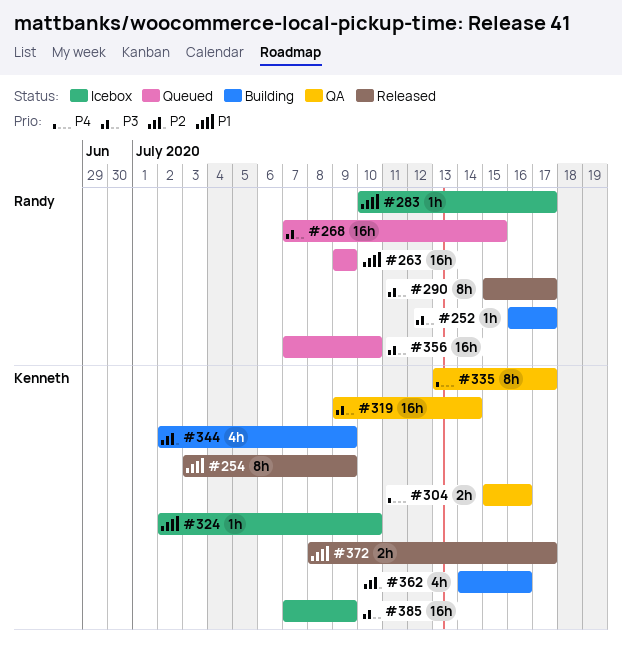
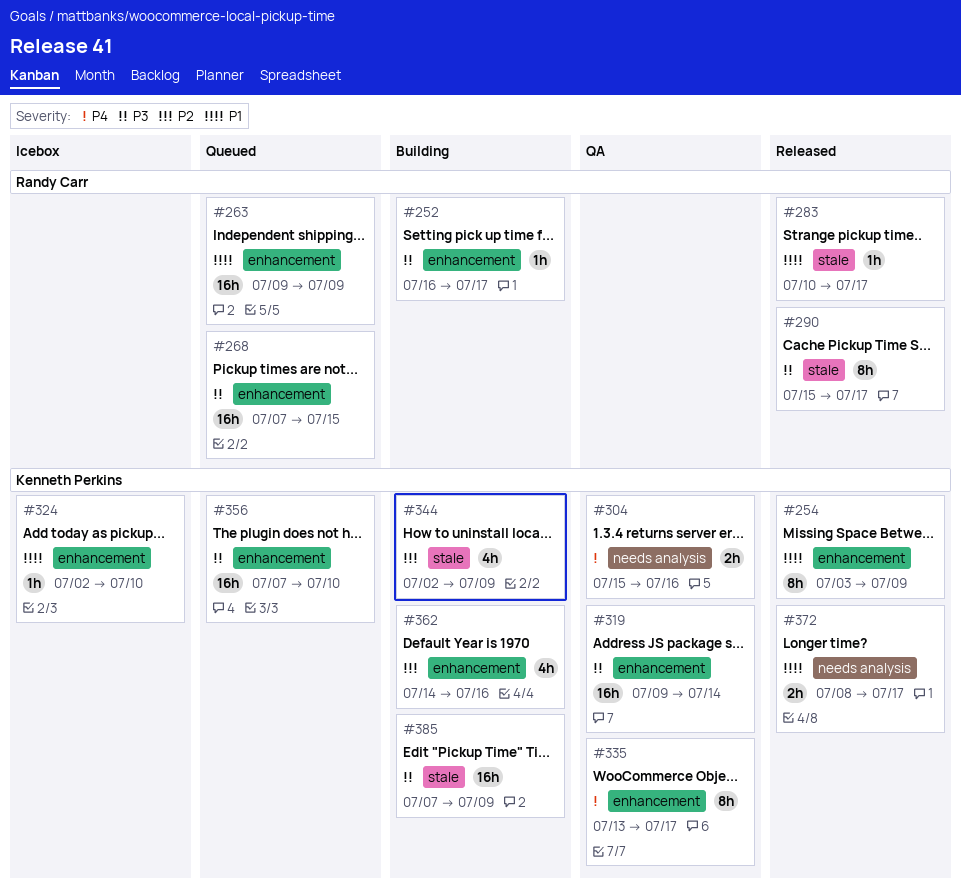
#283, status: Icebox -> Released
#356, owner: Randy Carr -> Kenneth Perkins
#385, status: Icebox -> Building

